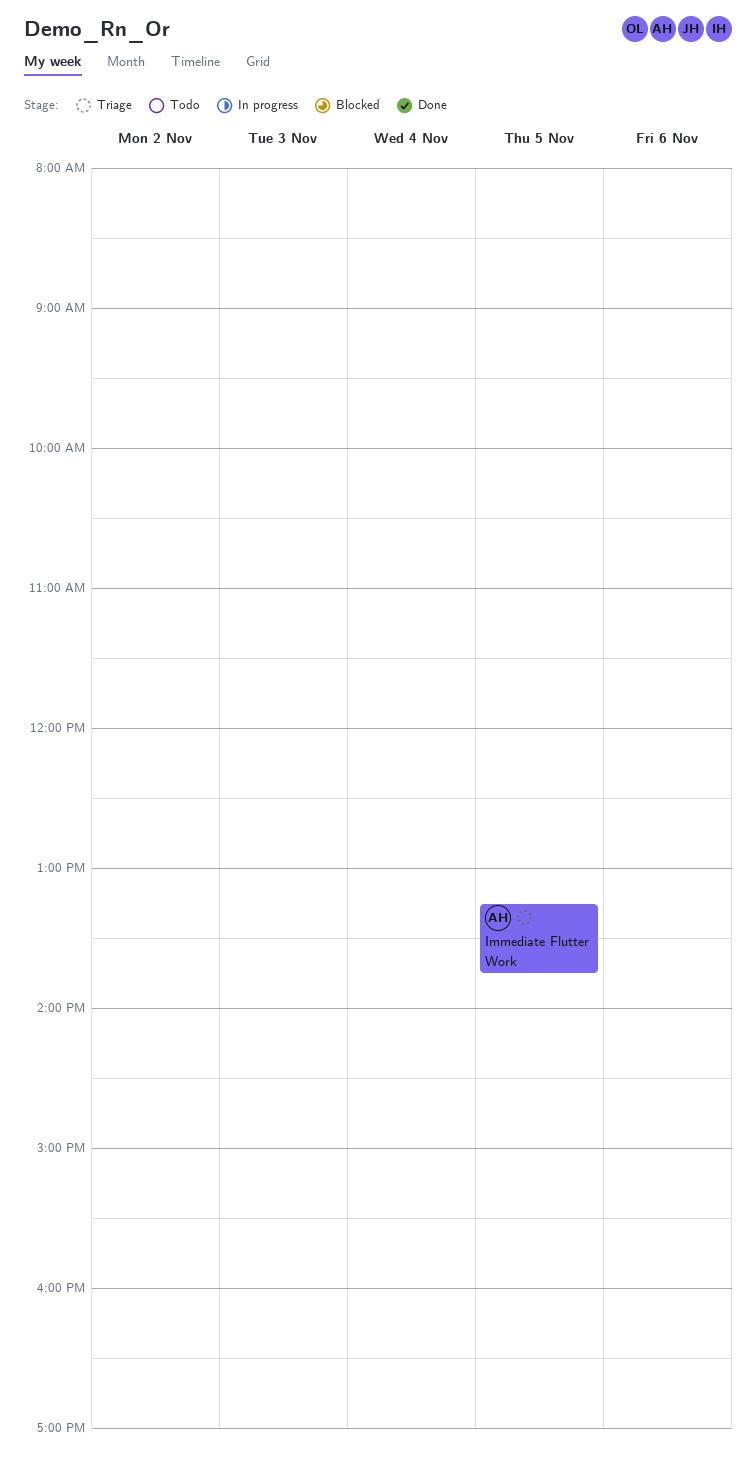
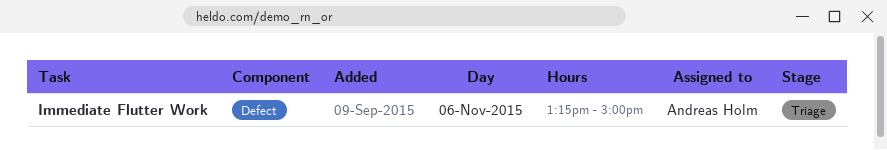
Immediate Flutter Work, day: Nov 5 -> Nov 6
Immediate Flutter Work, ends: 13:45 -> 15:00

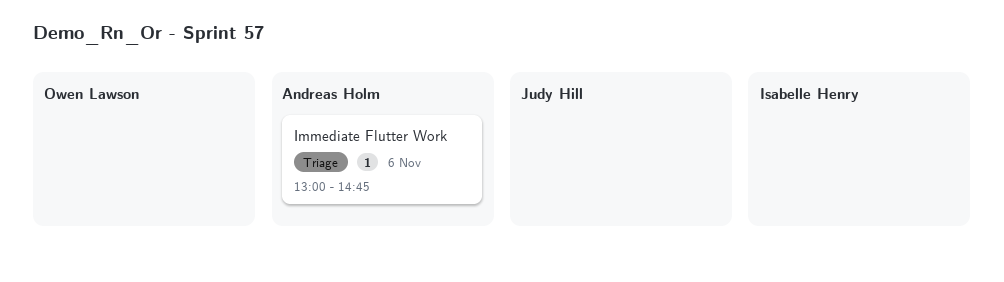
Immediate Flutter Work, begins: 13:15 -> 13:00
Immediate Flutter Work, ends: 15:00 -> 14:45

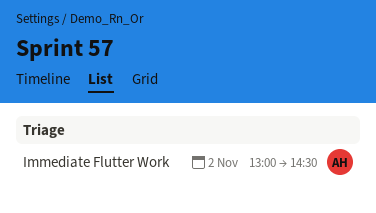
Immediate Flutter Work, day: Nov 6 -> Nov 2
Immediate Flutter Work, ends: 14:45 -> 14:30

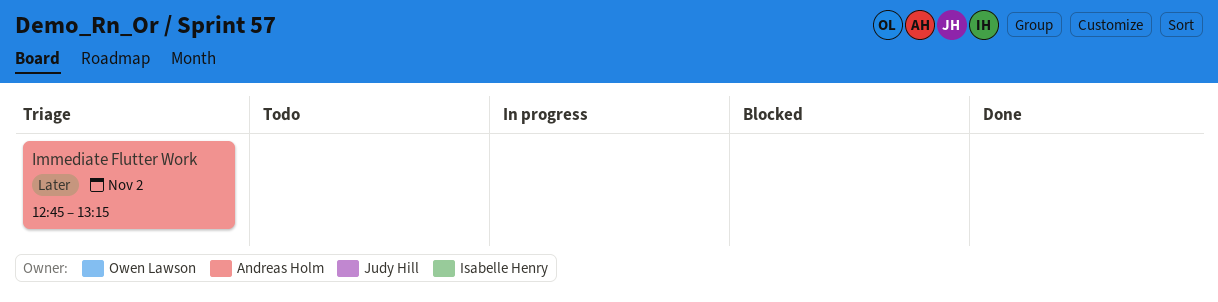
Immediate Flutter Work, begins: 13:00 -> 12:45
Immediate Flutter Work, ends: 14:30 -> 13:15

